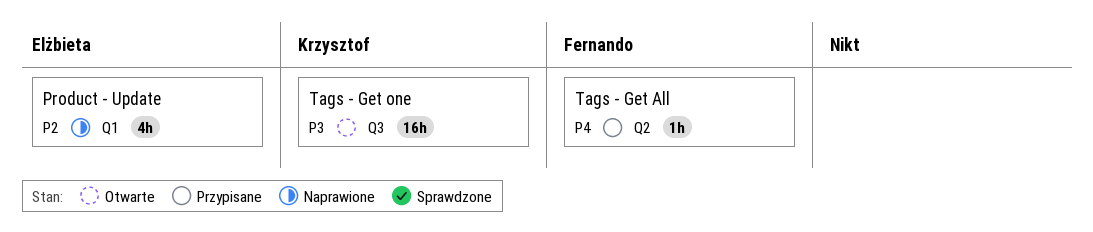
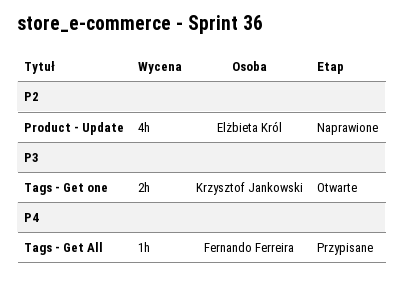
Tags - Get one, estimate: 16h -> 2h

